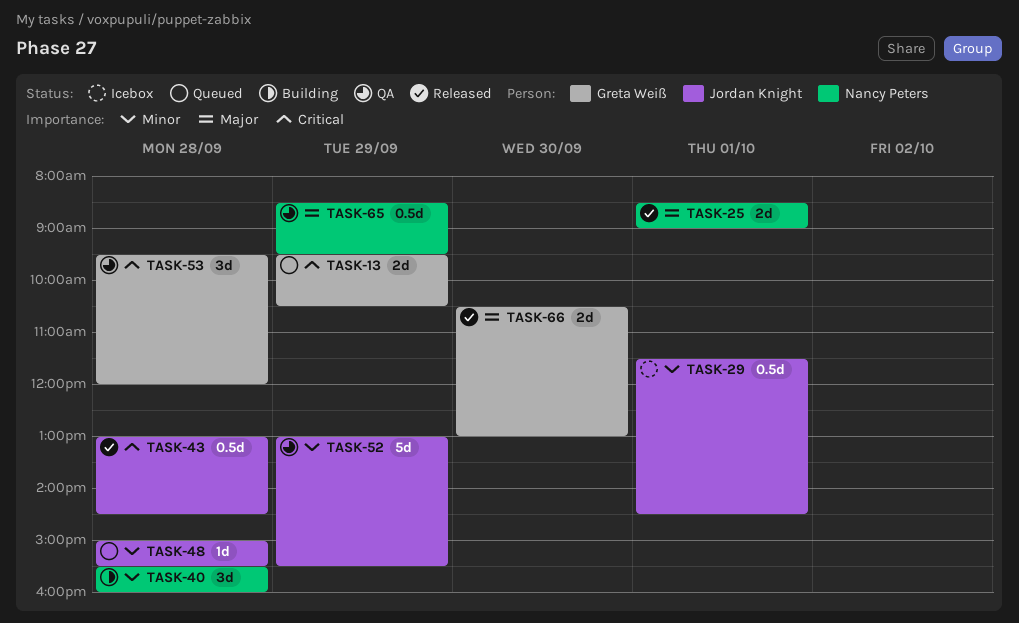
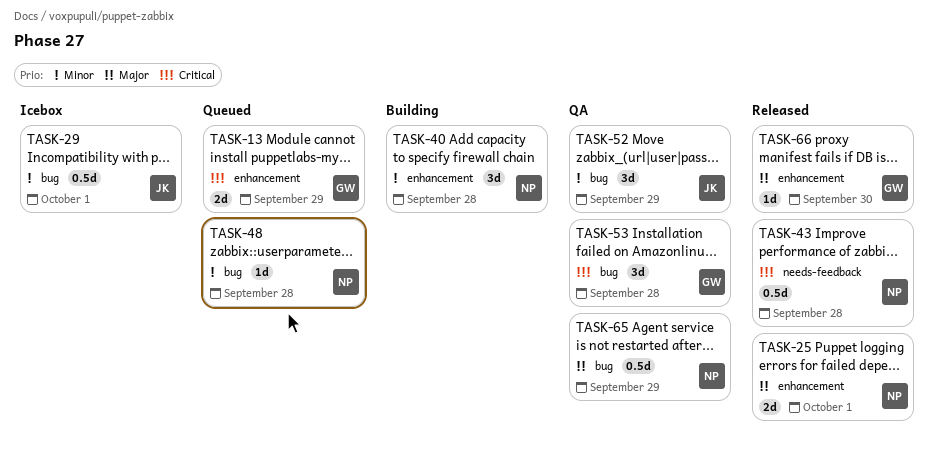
TASK-43, owner: Jordan Knight -> Nancy Peters
TASK-48, owner: Jordan Knight -> Nancy Peters
TASK-52, estimate: 5d -> 3d
TASK-66, estimate: 2d -> 1d

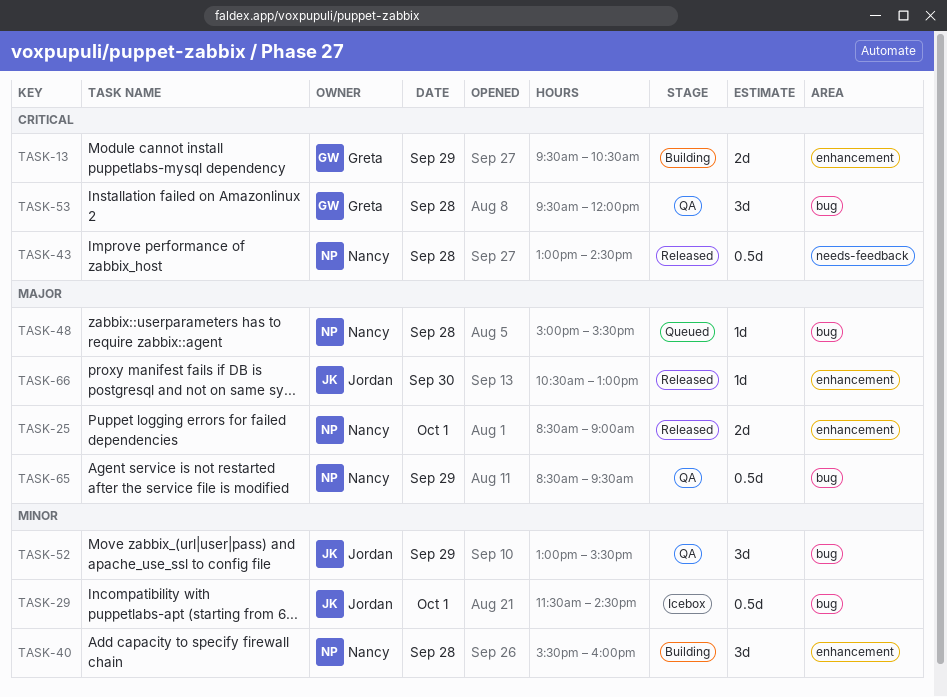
TASK-13, status: Queued -> Building
TASK-48, priority: Minor -> Major
TASK-66, owner: Greta -> Jordan

